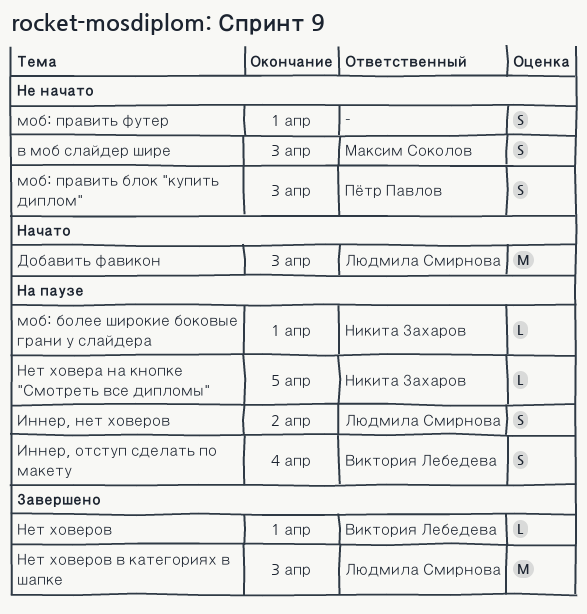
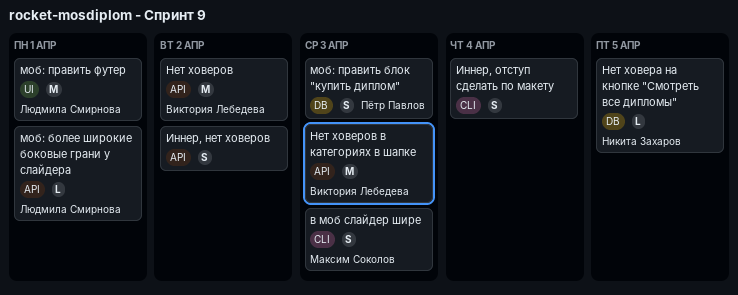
Добавить фавикон: present -> none
Иннер, нет ховеров, owner: Людмила Смирнова -> none
Иннер, отступ сделать по макету, owner: Виктория Лебедева -> none
моб: более широкие боковые грани у слайдера, owner: Никита Захаров -> Людмила Смирнова
моб: править футер, owner: none -> Людмила Смирнова
моб: править футер, estimate: S -> M
Нет ховеров, estimate: L -> M
Нет ховеров, due: Apr 1 -> Apr 2
Нет ховеров в категориях в шапке, owner: Людмила Смирнова -> Виктория Лебедева

